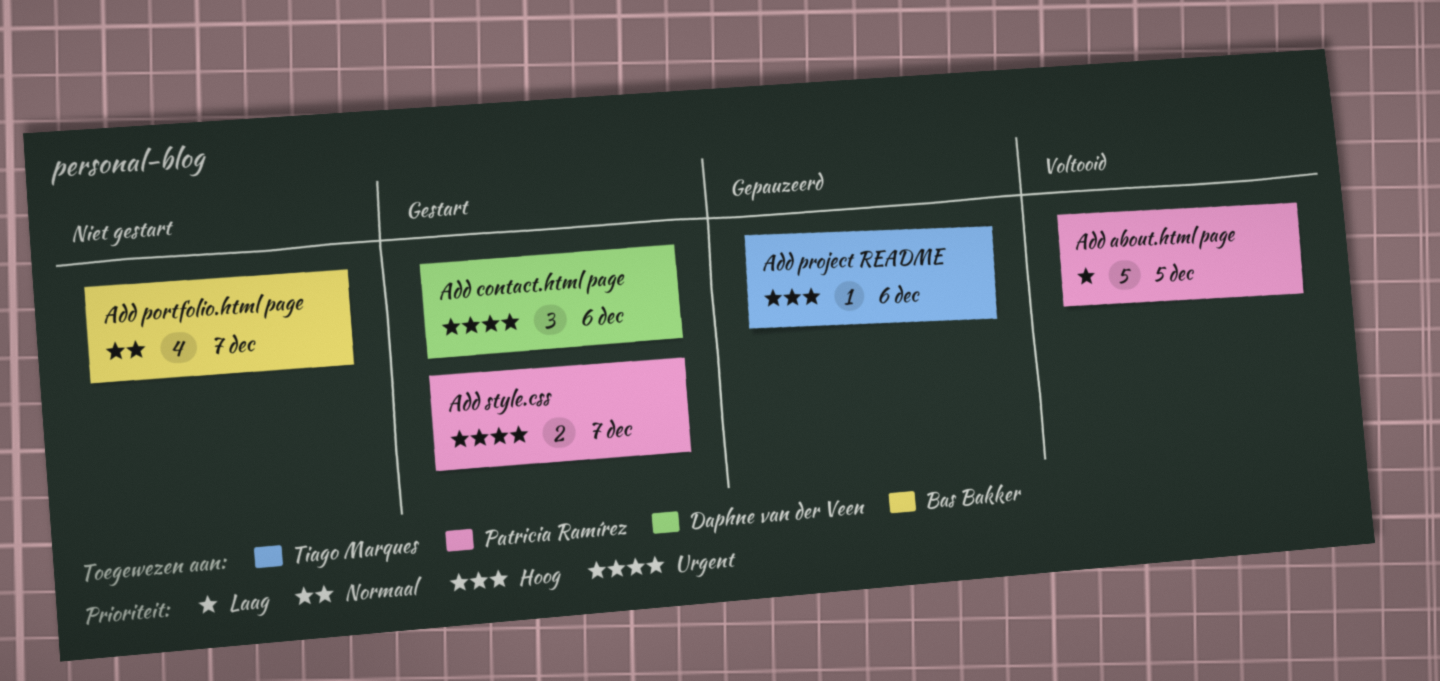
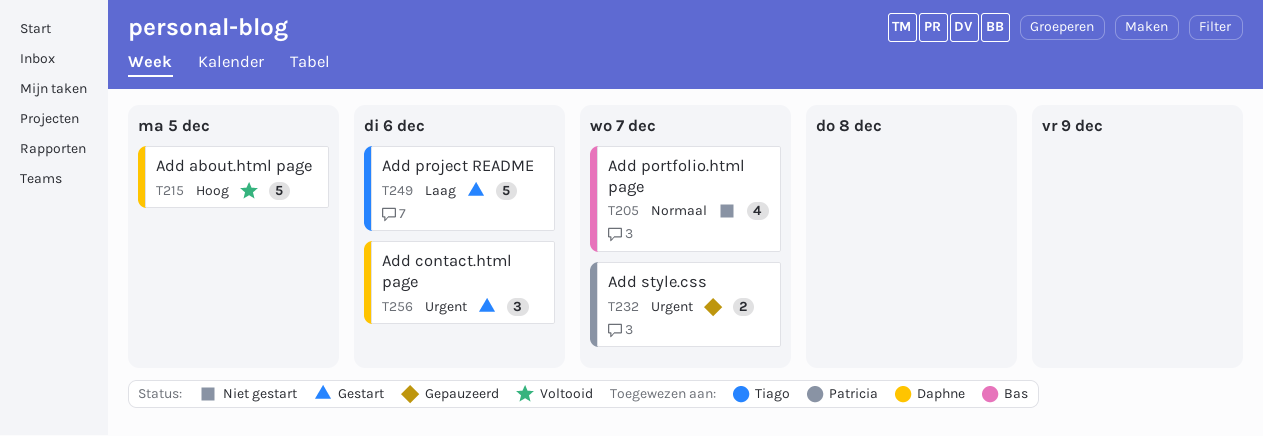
Add about.html page, owner: Patricia Ramírez -> Daphne van der Veen
Add about.html page, priority: Laag -> Hoog
Add project README, status: Gepauzeerd -> Gestart
Add project README, priority: Hoog -> Laag
Add project README, estimate: 1 -> 5
Add style.css, status: Gestart -> Gepauzeerd

